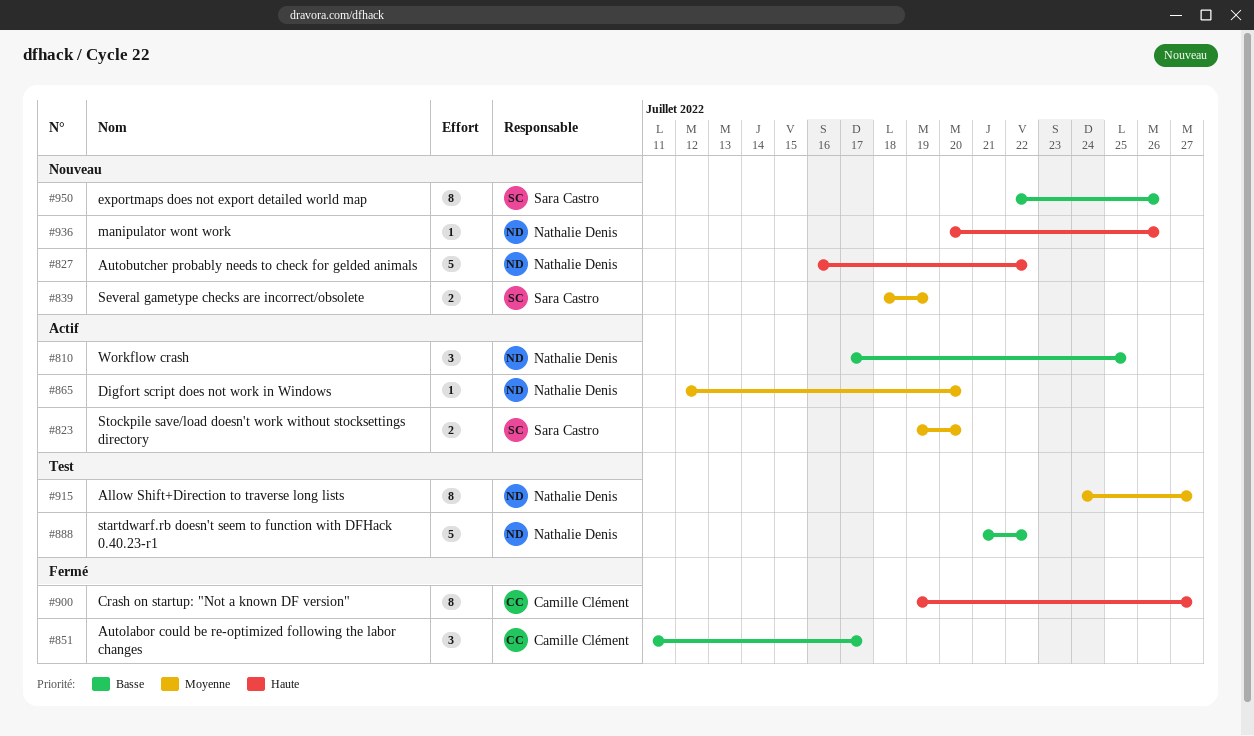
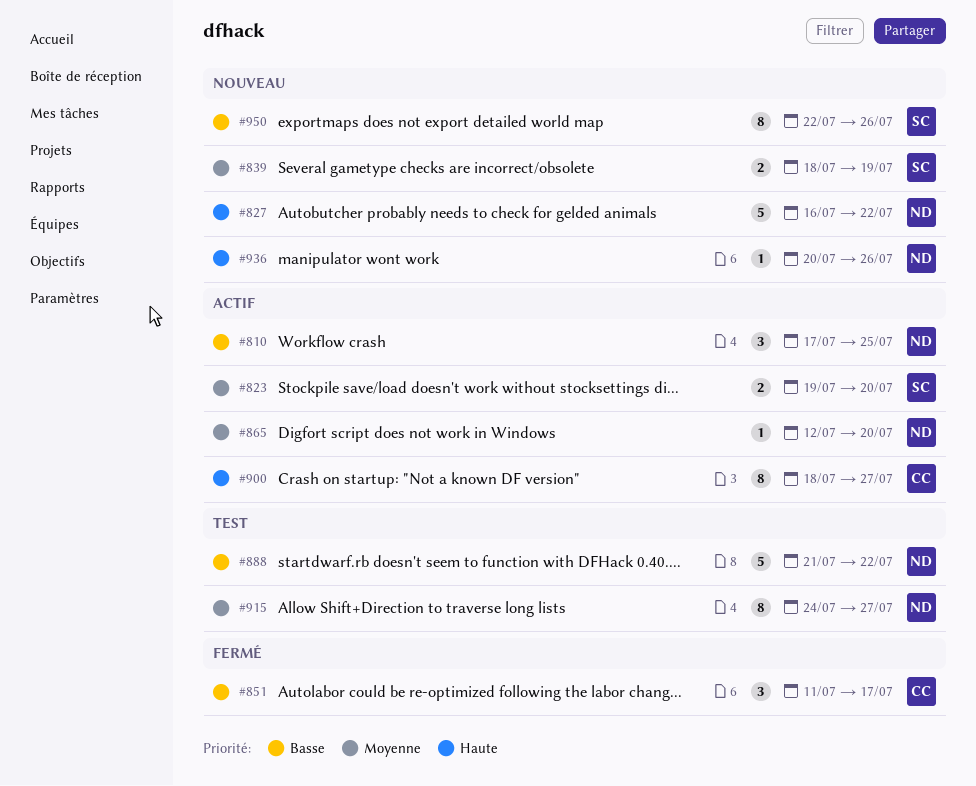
#900, status: Fermé -> Actif
#900, start: Jul 19 -> Jul 18

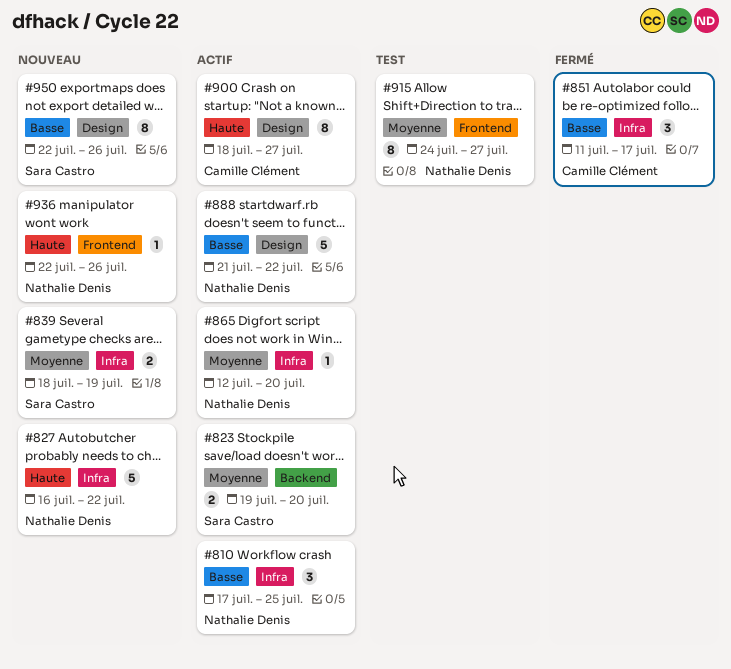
#888, status: Test -> Actif
#936, start: Jul 20 -> Jul 22

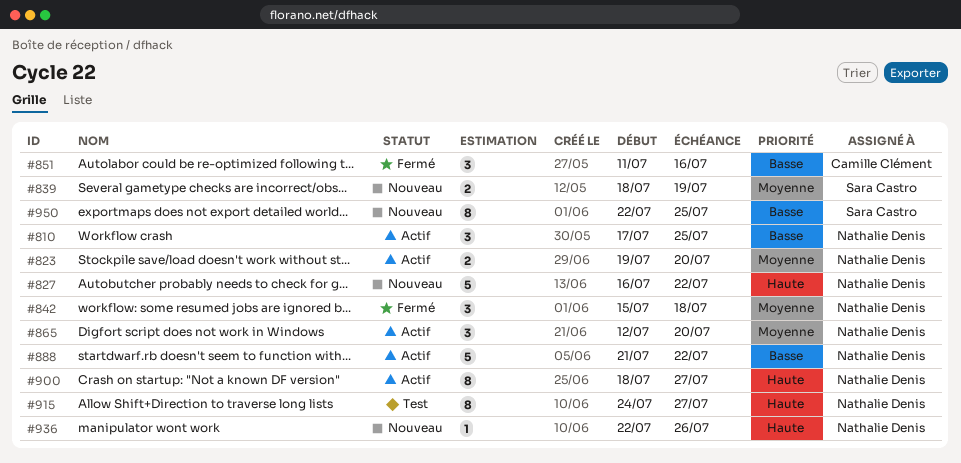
#823, owner: Sara Castro -> Nathalie Denis
#842: none -> present
#851, due: Jul 17 -> Jul 16
#865, estimate: 1 -> 3
#900, owner: Camille Clément -> Nathalie Denis
#915, priority: Moyenne -> Haute
#950, due: Jul 26 -> Jul 25

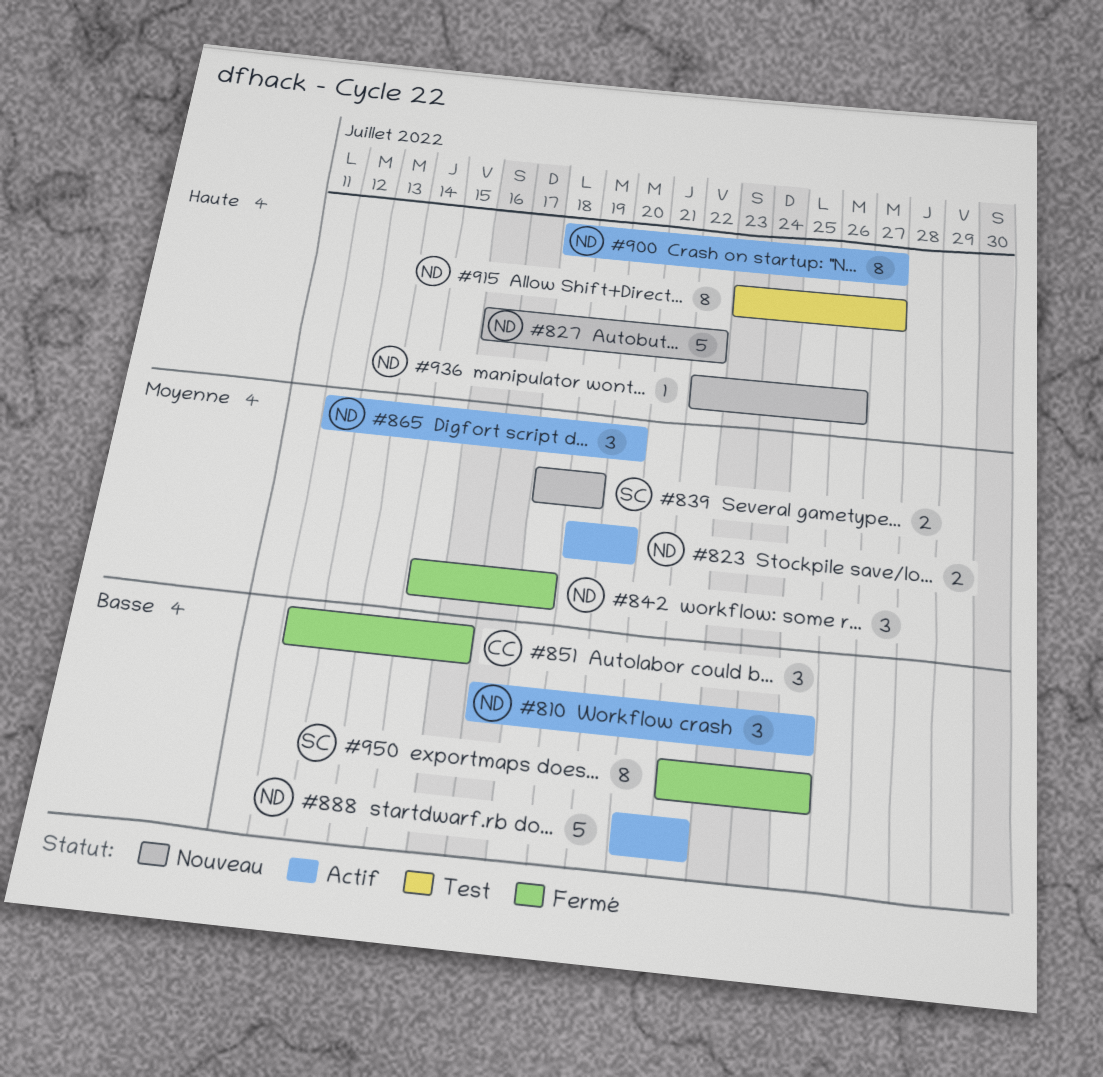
#851, start: Jul 11 -> Jul 12
#915, start: Jul 24 -> Jul 23
#950, status: Nouveau -> Fermé

